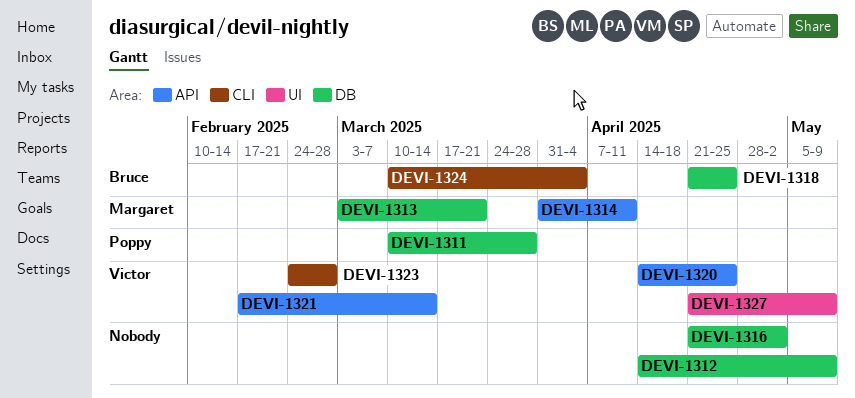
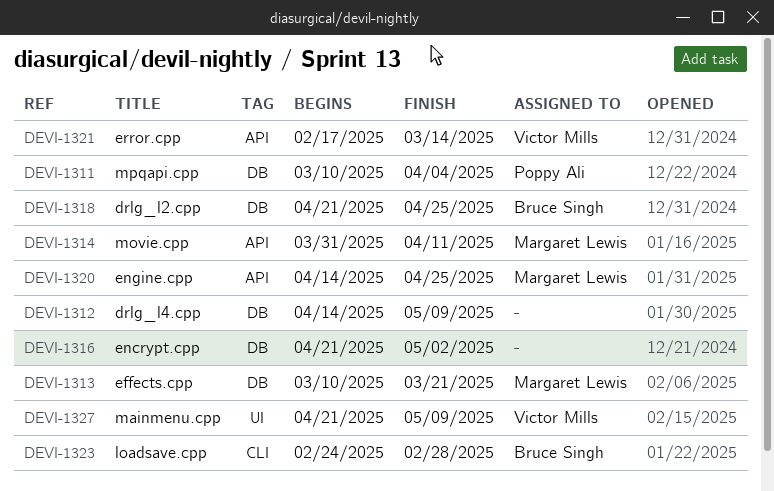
DEVI-1311, due: Mar 28 -> Apr 4
DEVI-1313, start: Mar 3 -> Mar 10
DEVI-1320, owner: Victor Mills -> Margaret Lewis
DEVI-1323, owner: Victor Mills -> Bruce Singh
DEVI-1324: present -> none

